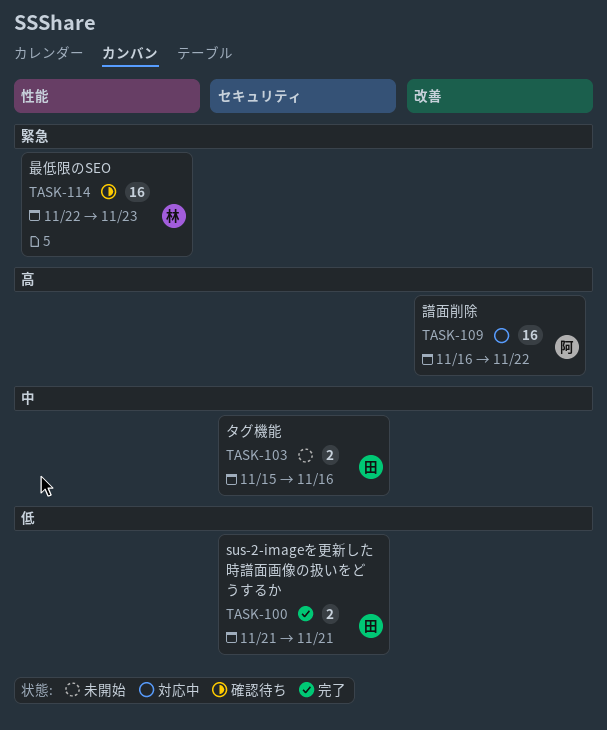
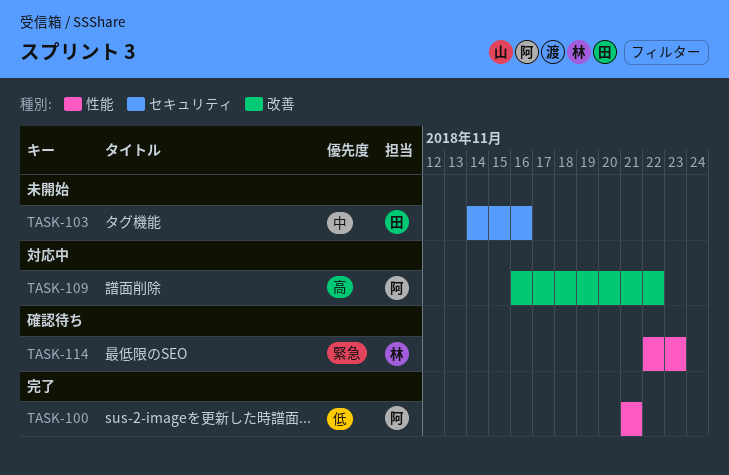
TASK-100, owner: 田 -> 阿
TASK-100, label: セキュリティ -> 性能
TASK-103, start: Nov 15 -> Nov 14

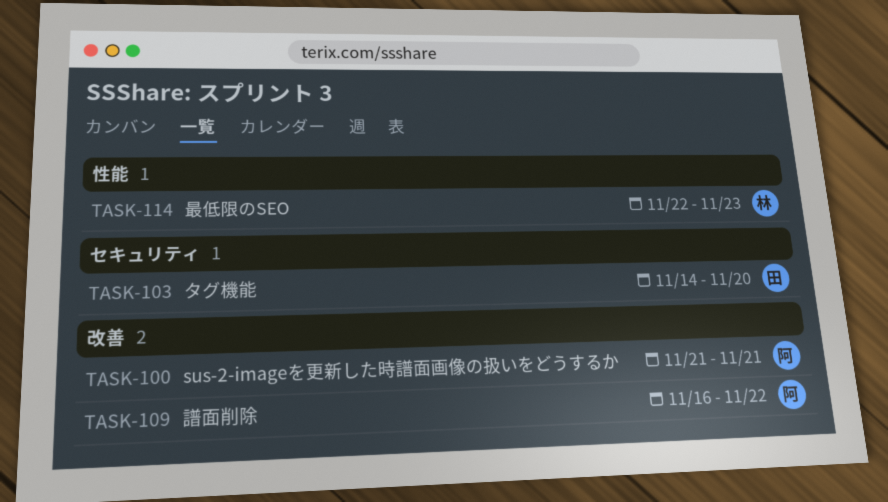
TASK-100, label: 性能 -> 改善
TASK-103, due: Nov 16 -> Nov 20

